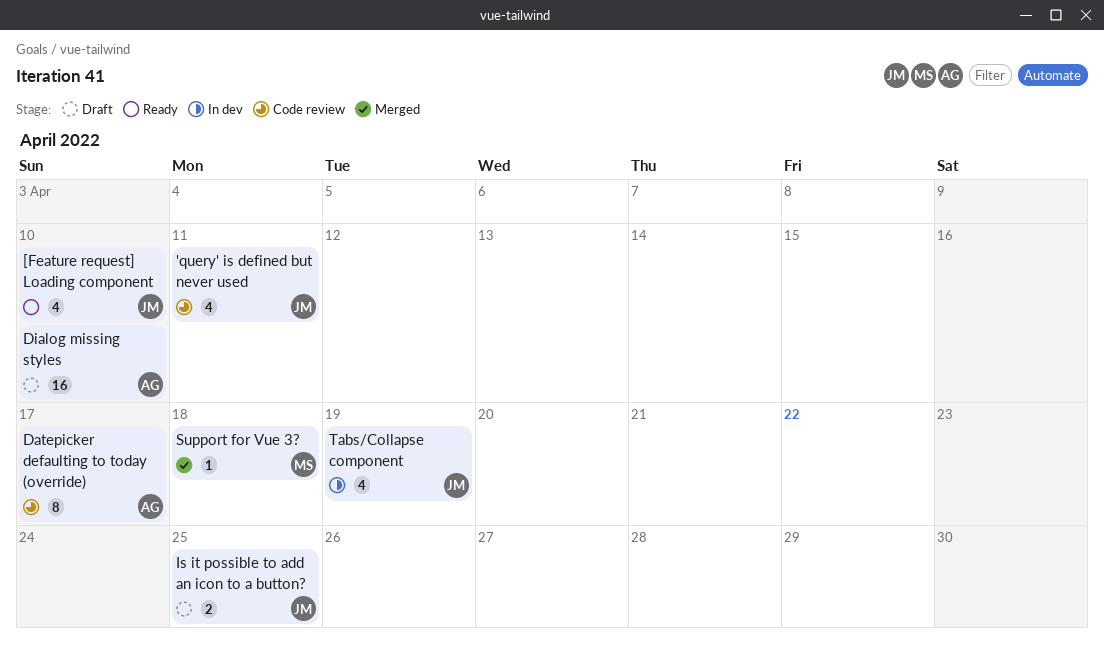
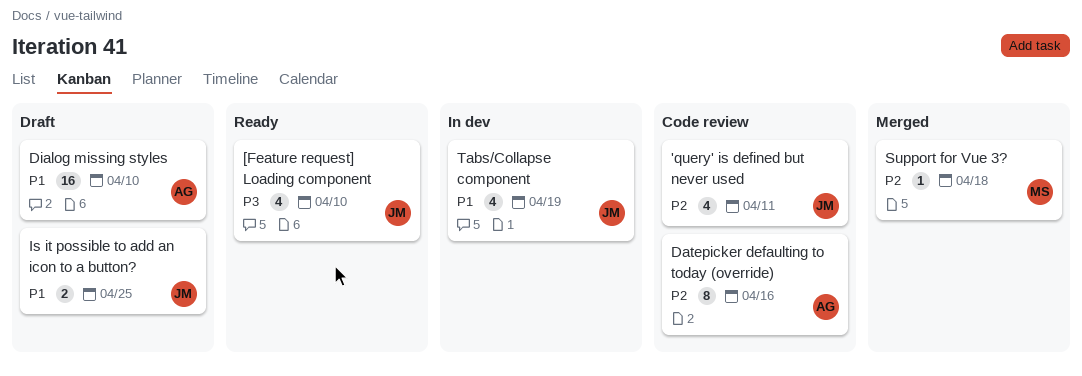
Datepicker defaulting to today (override), due: Apr 17 -> Apr 16

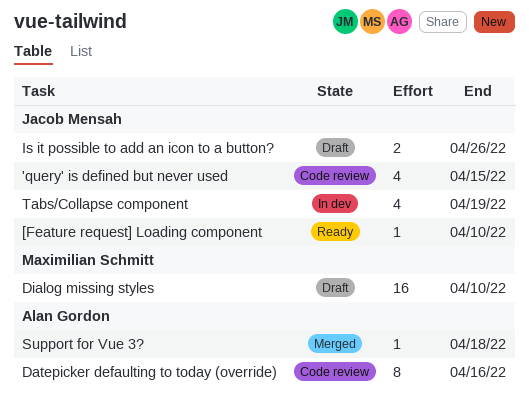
'query' is defined but never used, due: Apr 11 -> Apr 15
[Feature request] Loading component, estimate: 4 -> 1
Dialog missing styles, owner: Alan Gordon -> Maximilian Schmitt
Is it possible to add an icon to a button?, due: Apr 25 -> Apr 26
Support for Vue 3?, owner: Maximilian Schmitt -> Alan Gordon

